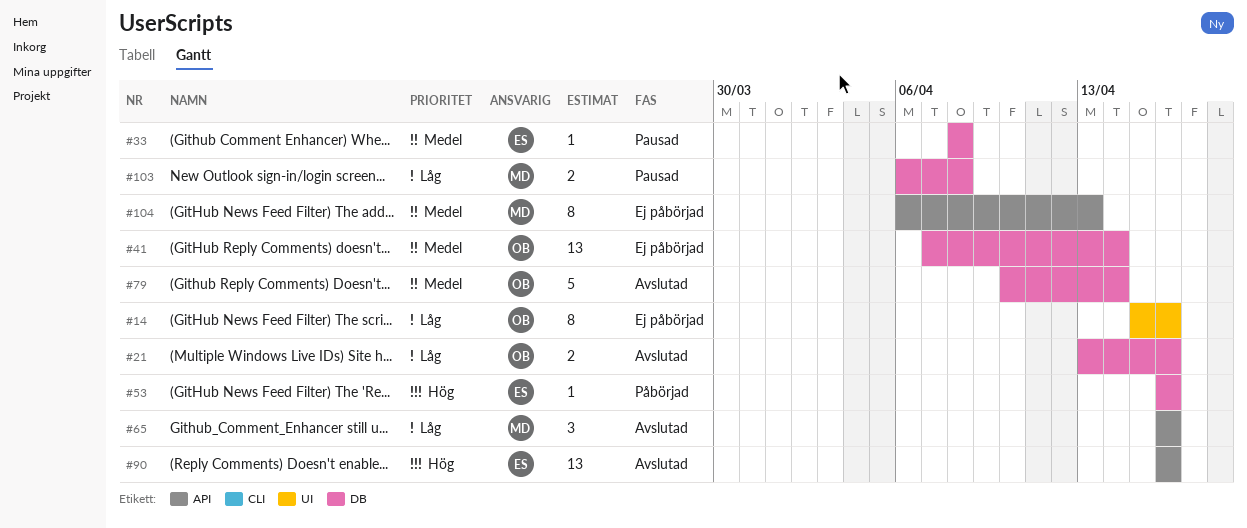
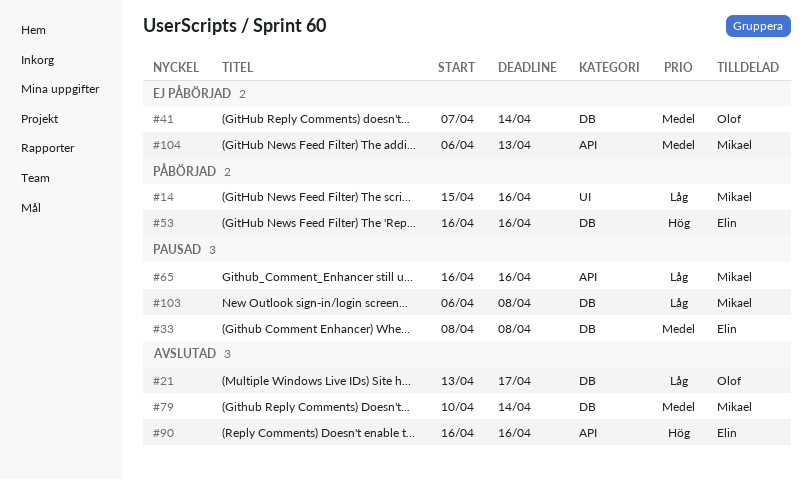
#14, status: Ej påbörjad -> Påbörjad
#14, owner: Olof -> Mikael
#21, due: Apr 16 -> Apr 17
#65, status: Avslutad -> Pausad
#79, owner: Olof -> Mikael

